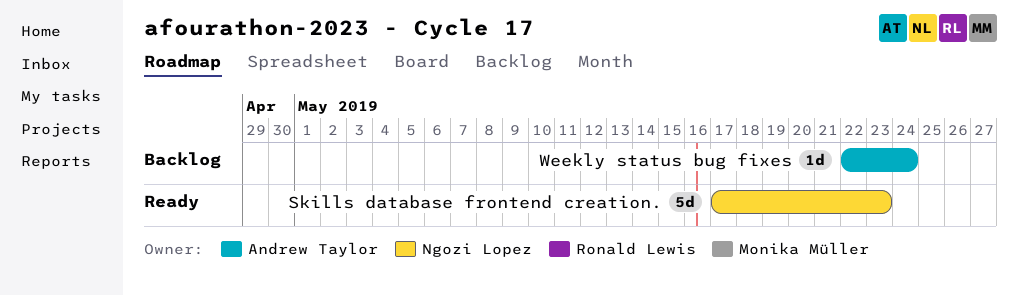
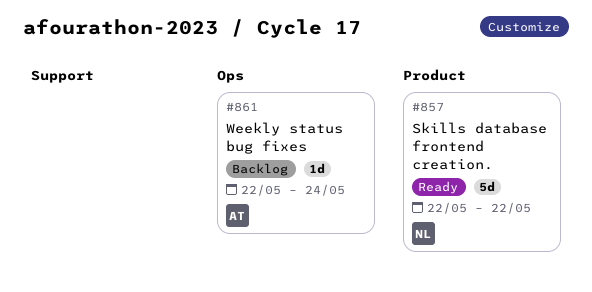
Skills database frontend creation., start: May 17 -> May 22
Skills database frontend creation., due: May 23 -> May 22

